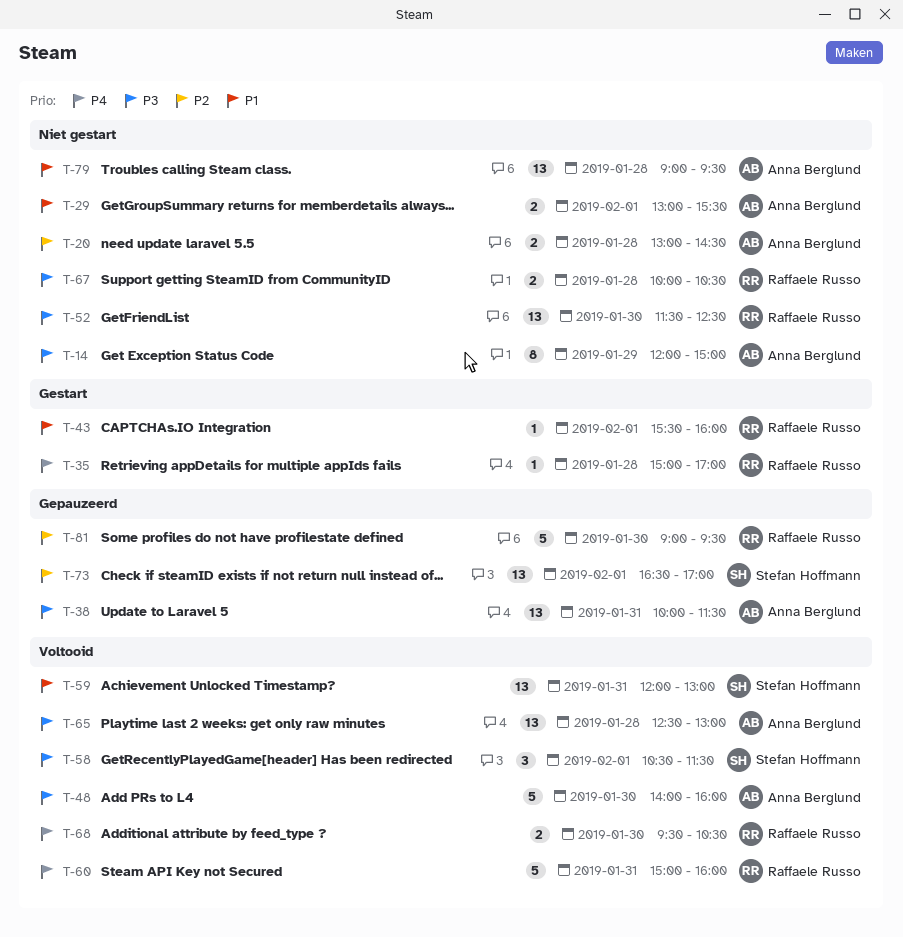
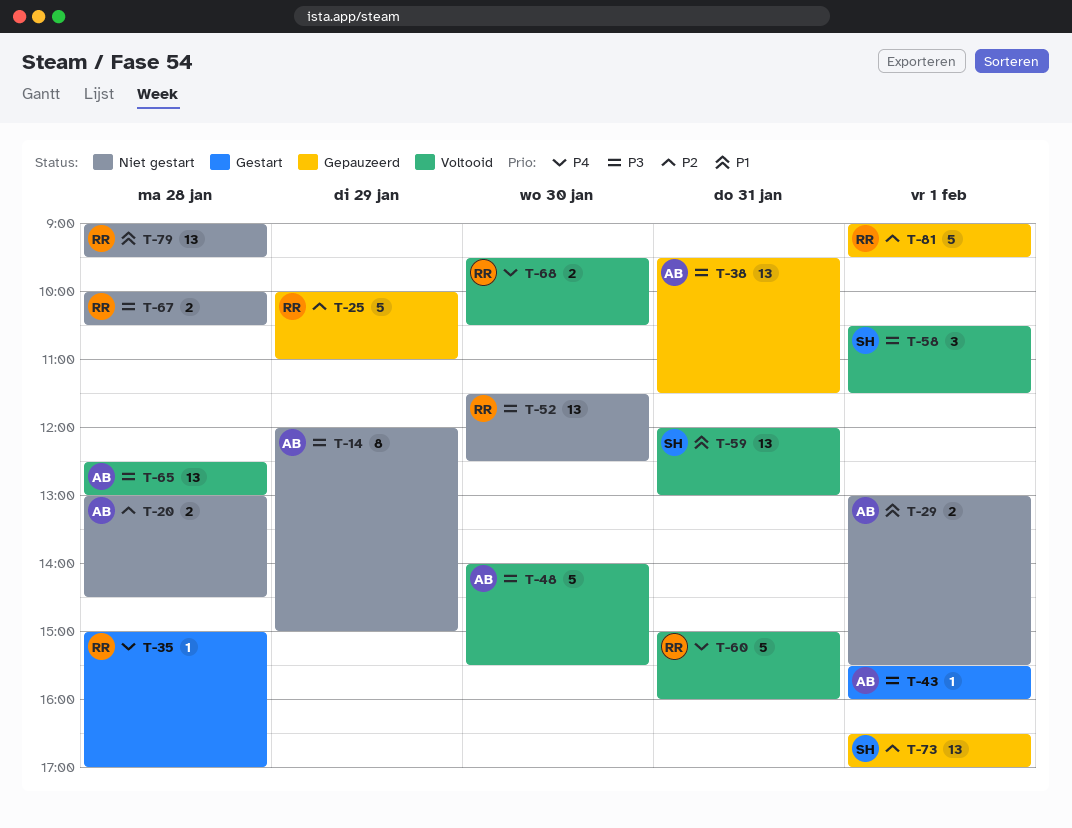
T-25: none -> present
T-38, begins: 10:00 -> 09:30
T-43, owner: Raffaele Russo -> Anna Berglund
T-43, priority: P1 -> P3
T-48, ends: 16:00 -> 15:30
T-79, owner: Anna Berglund -> Raffaele Russo
T-81, day: Jan 30 -> Feb 1

